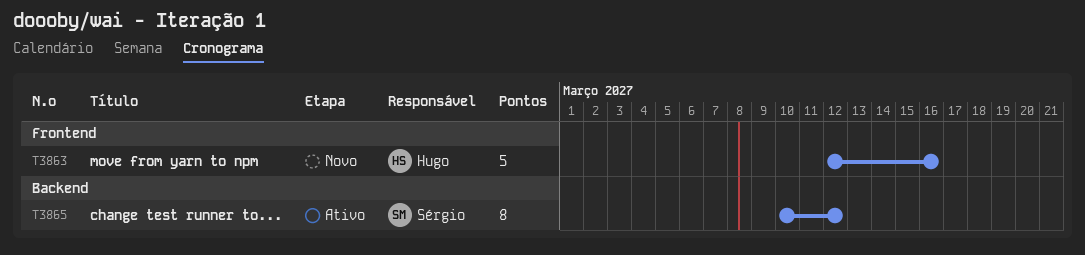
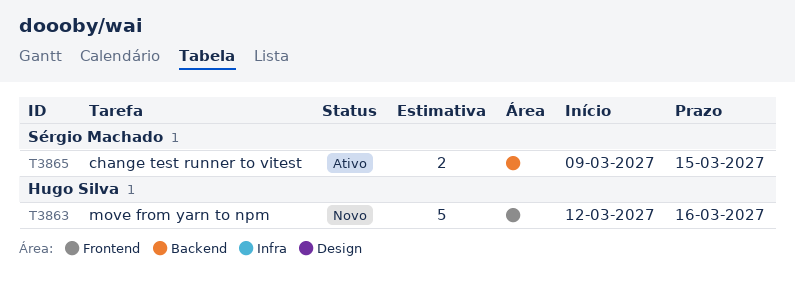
T3865, estimate: 8 -> 2
T3865, start: Mar 10 -> Mar 9
T3865, due: Mar 12 -> Mar 15

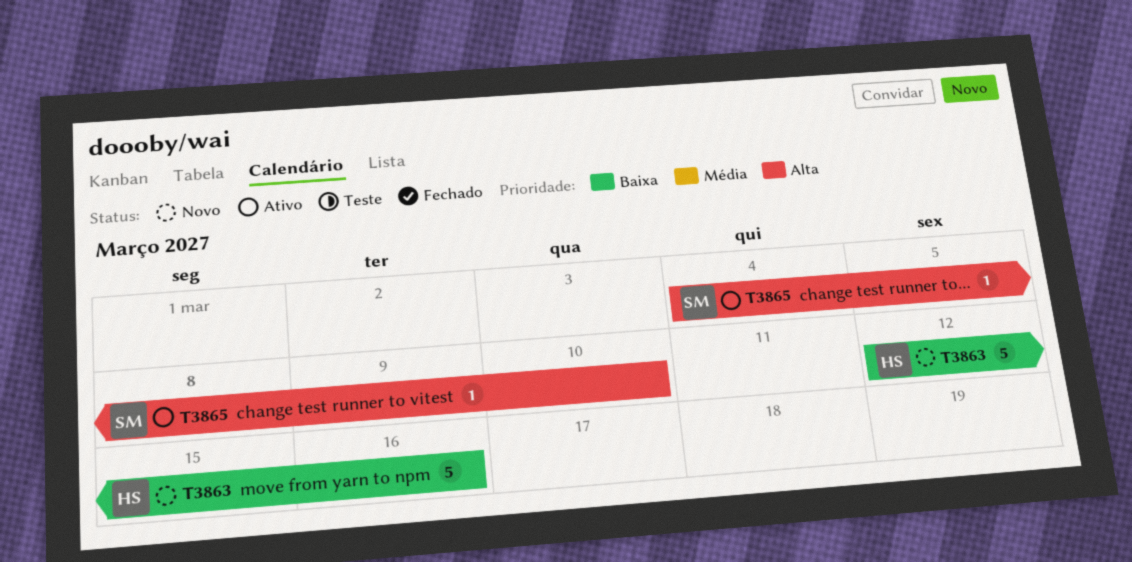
T3865, estimate: 2 -> 1
T3865, start: Mar 9 -> Mar 4
T3865, due: Mar 15 -> Mar 10

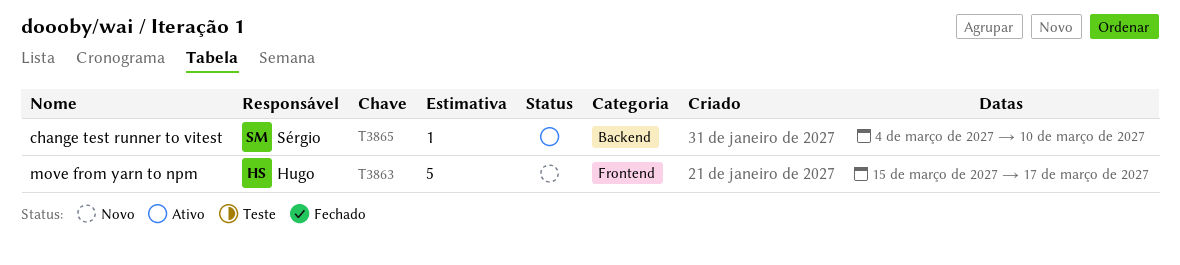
T3863, start: Mar 12 -> Mar 15
T3863, due: Mar 16 -> Mar 17

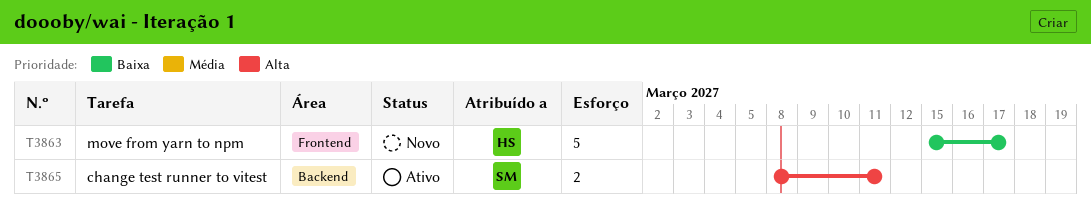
T3865, estimate: 1 -> 2
T3865, start: Mar 4 -> Mar 8
T3865, due: Mar 10 -> Mar 11

